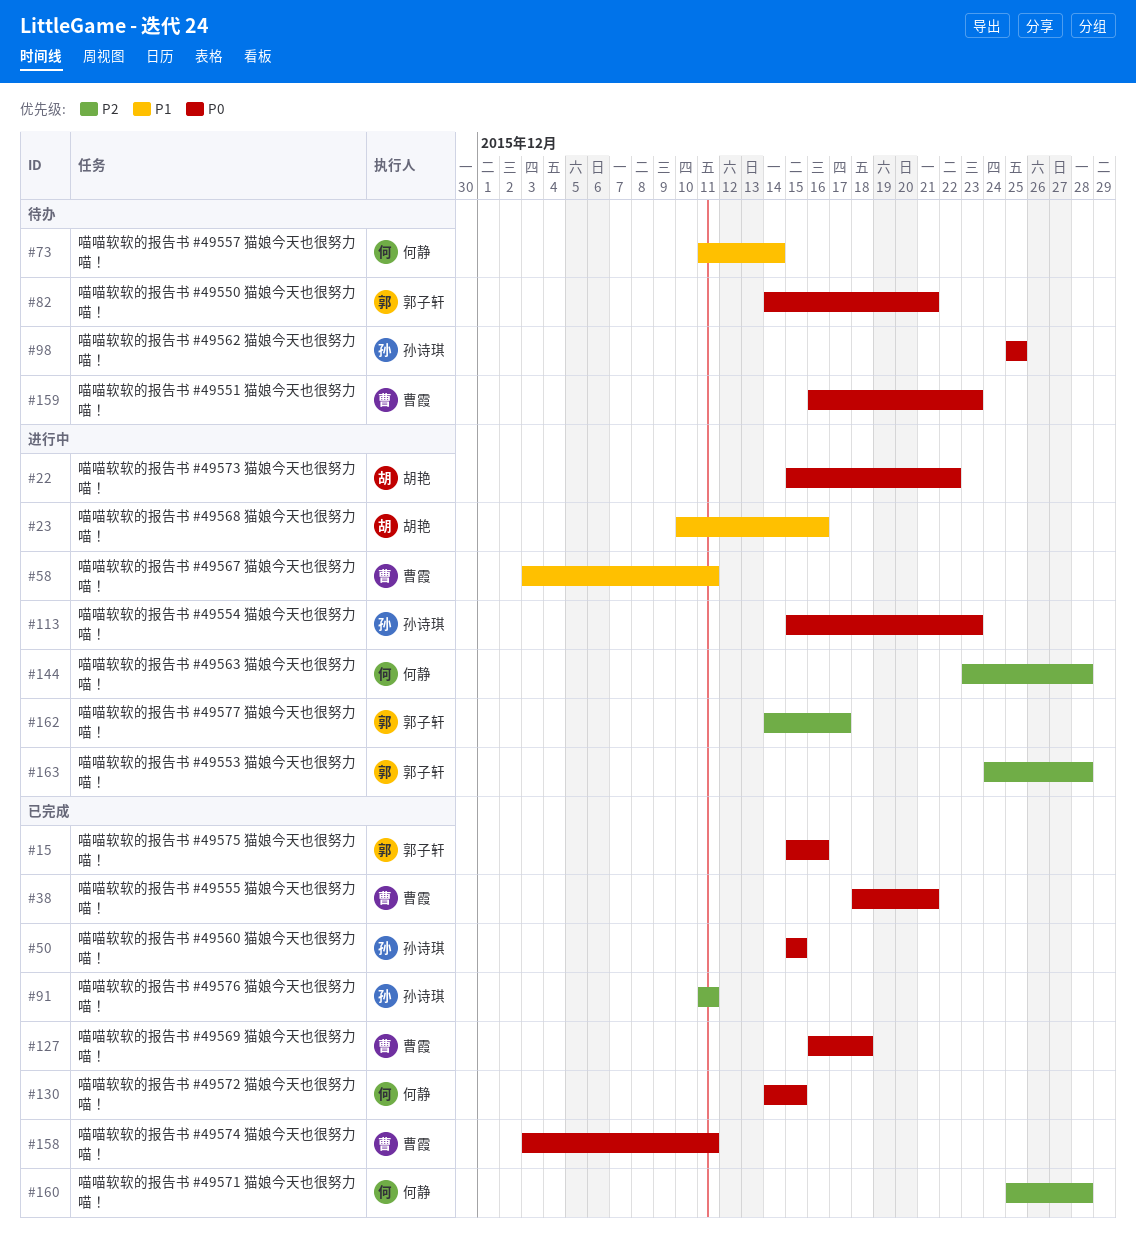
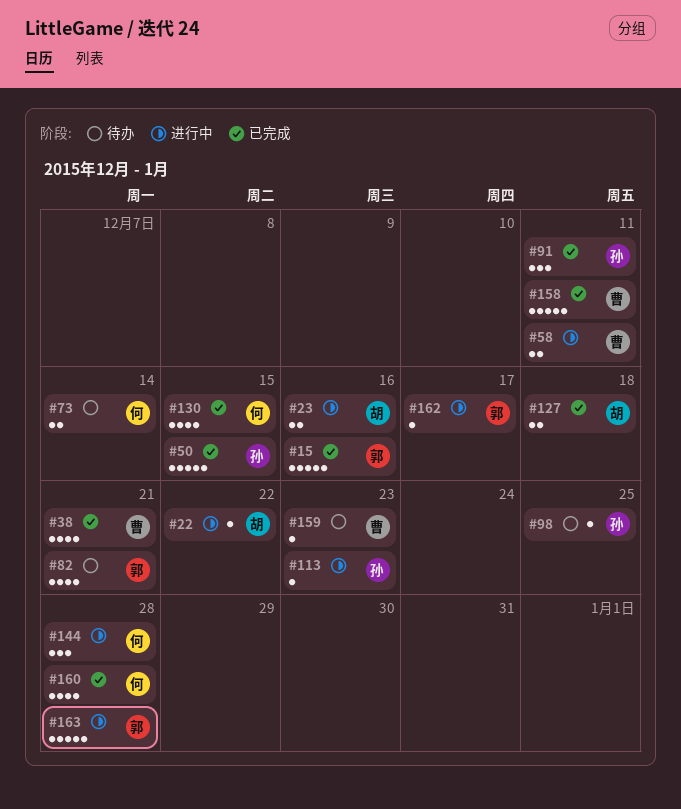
#127, owner: 曹霞 -> 胡艳

